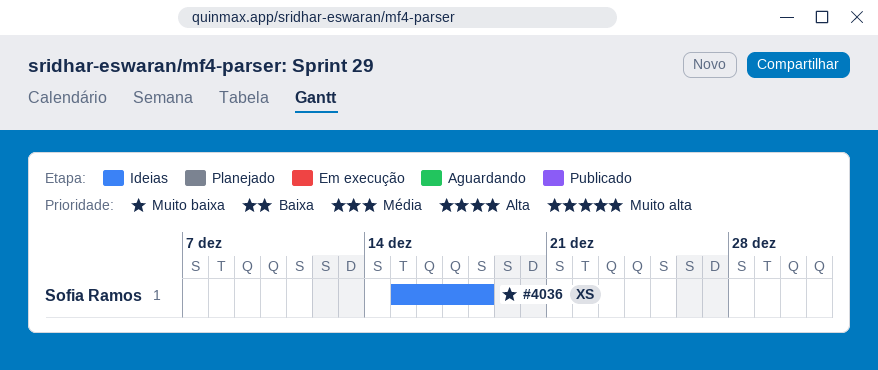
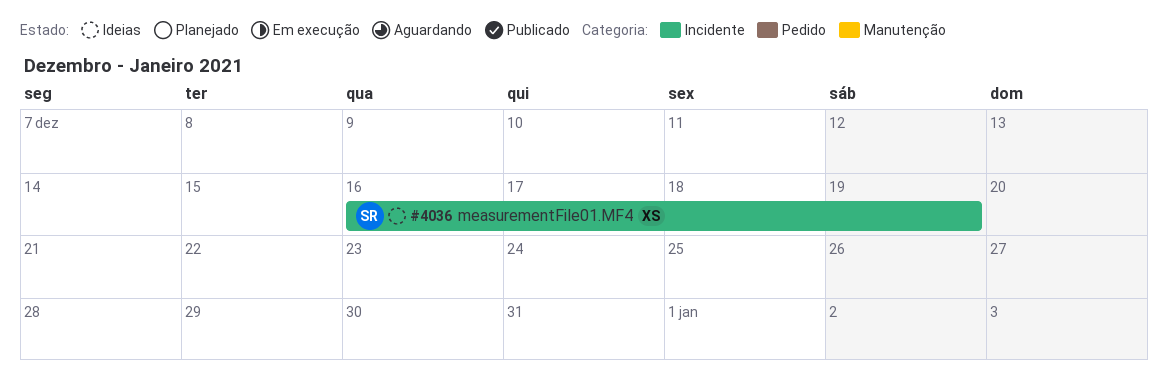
#4036, start: Dec 15 -> Dec 16
#4036, due: Dec 18 -> Dec 19

